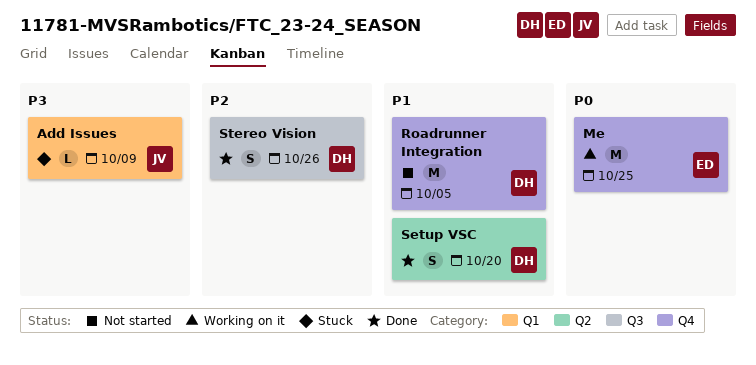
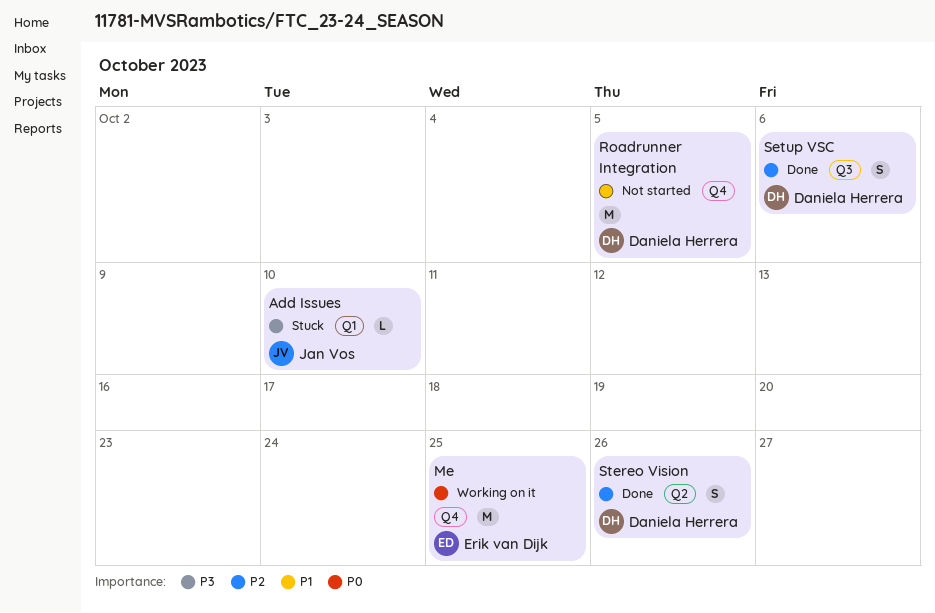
Add Issues, due: Oct 9 -> Oct 10
Setup VSC, priority: P1 -> P2
Setup VSC, label: Q2 -> Q3
Setup VSC, due: Oct 20 -> Oct 6
Stereo Vision, label: Q3 -> Q2

